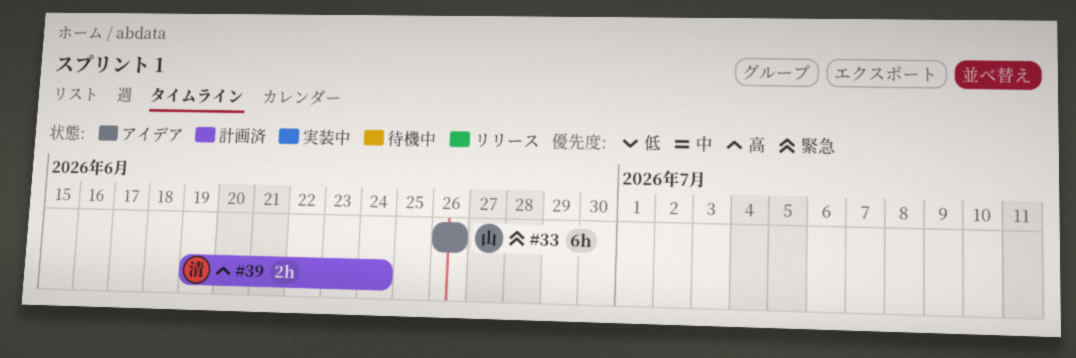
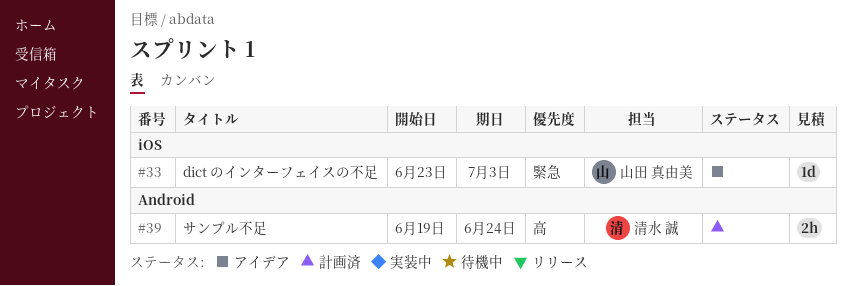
#33, estimate: 6h -> 1d
#33, start: Jun 26 -> Jun 23
#33, due: Jun 26 -> Jul 3

